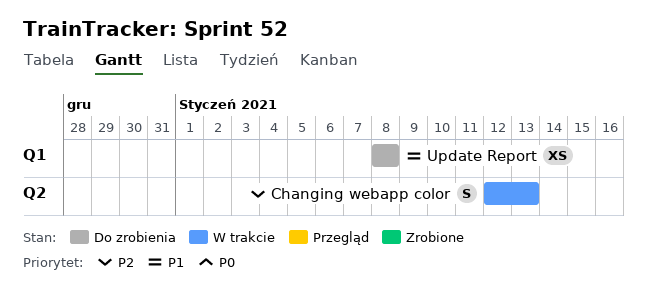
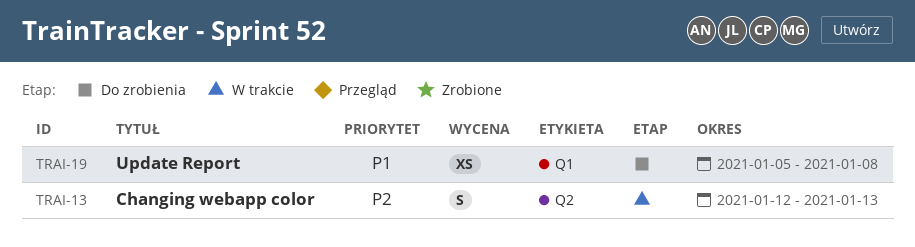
Update Report, start: Jan 8 -> Jan 5

